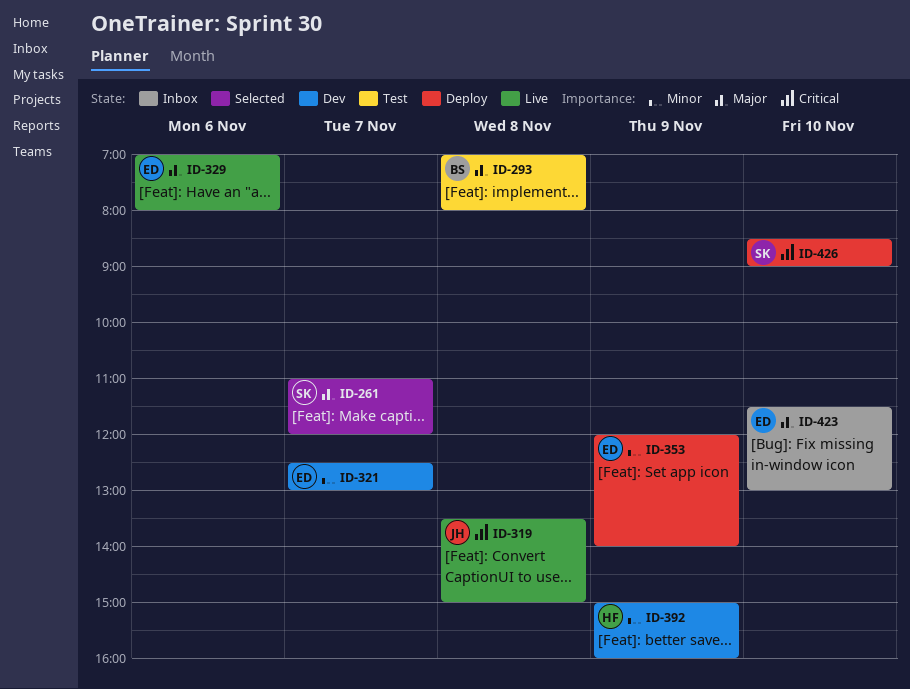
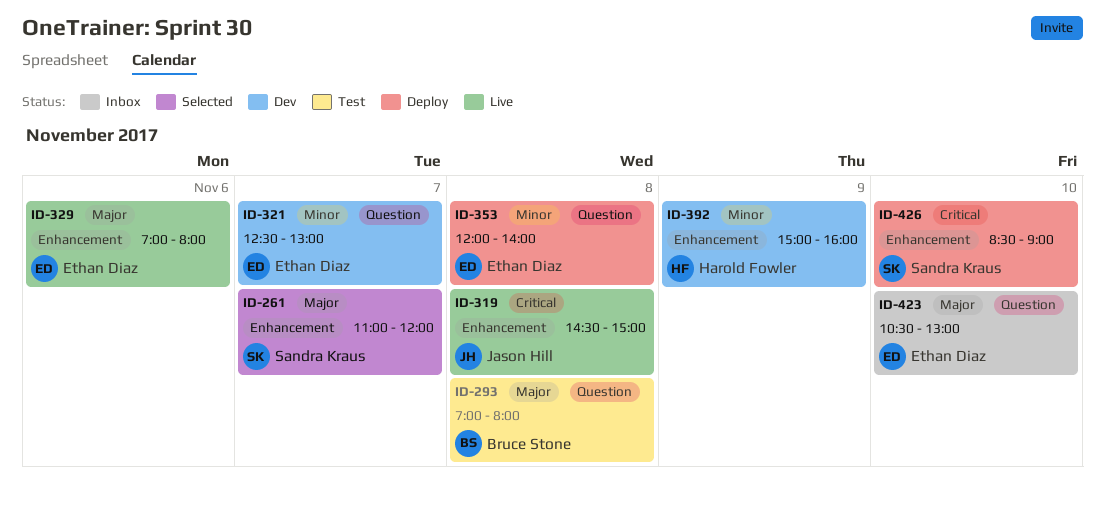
ID-319, begins: 13:30 -> 14:30
ID-353, day: Nov 9 -> Nov 8
ID-423, begins: 11:30 -> 10:30

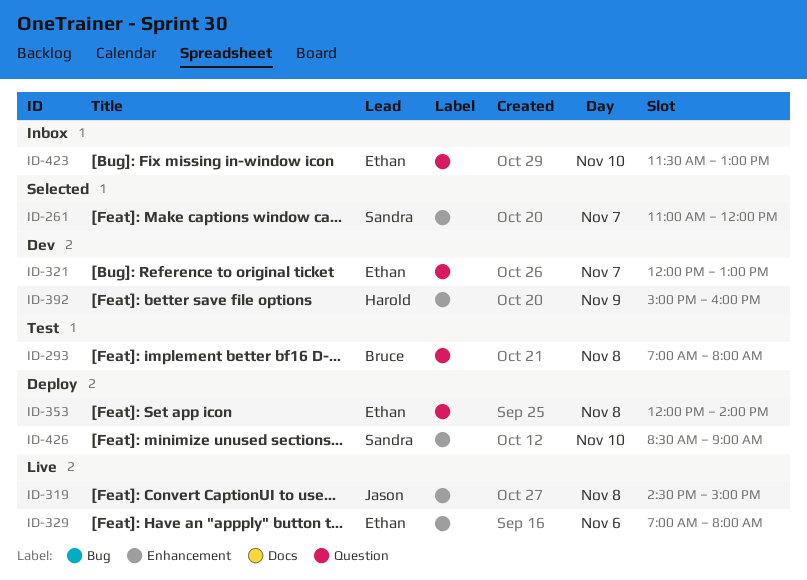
ID-321, begins: 12:30 -> 12:00
ID-423, begins: 10:30 -> 11:30

